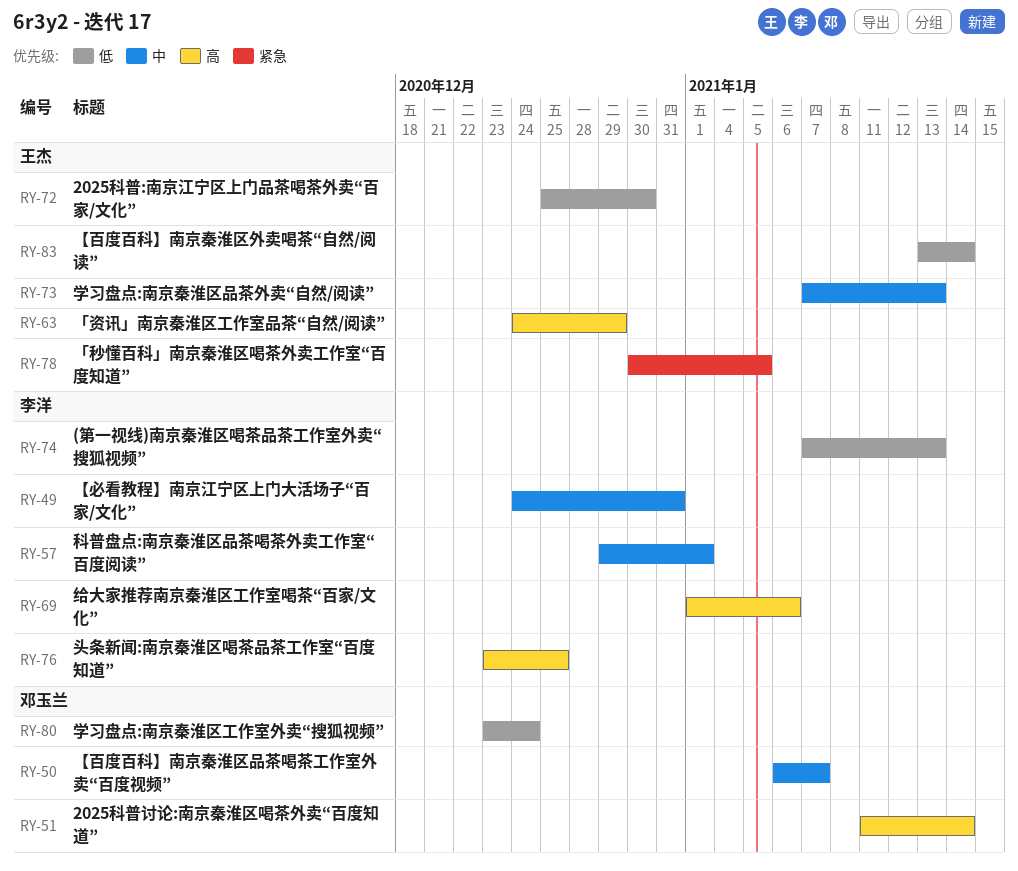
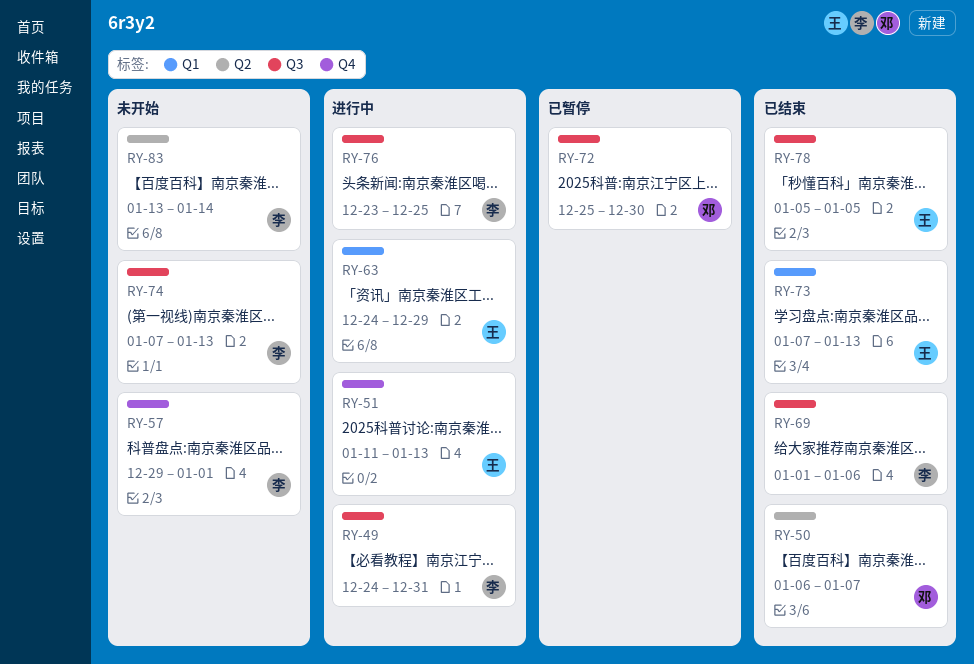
RY-51, owner: 邓玉兰 -> 王杰
RY-51, due: Jan 14 -> Jan 13
RY-72, owner: 王杰 -> 邓玉兰
RY-78, start: Dec 30 -> Jan 5
RY-80: present -> none
RY-83, owner: 王杰 -> 李洋

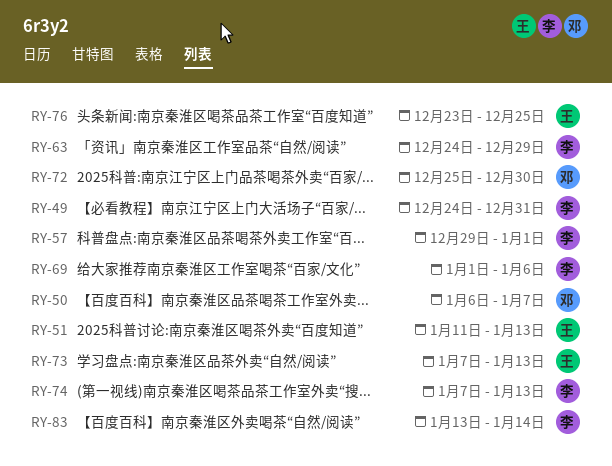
RY-63, owner: 王 -> 李
RY-76, owner: 李 -> 王
RY-78: present -> none

